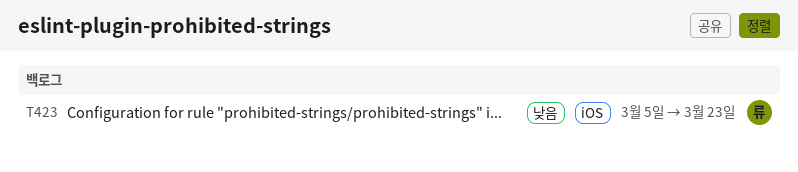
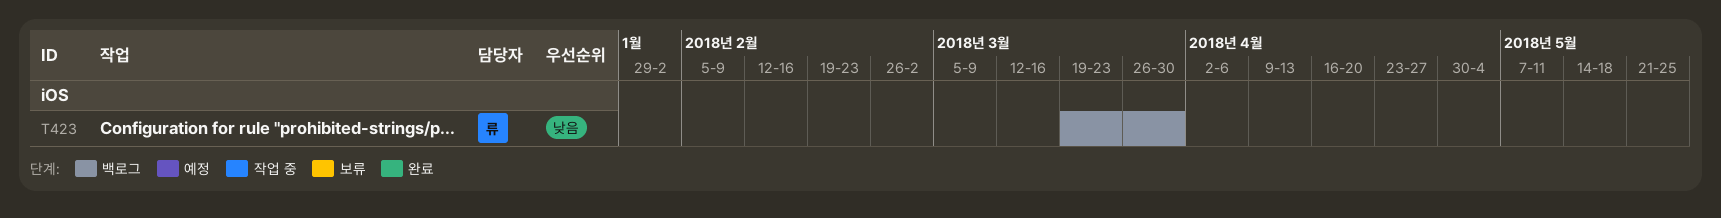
T423, start: Mar 5 -> Mar 19
T423, due: Mar 23 -> Mar 30

